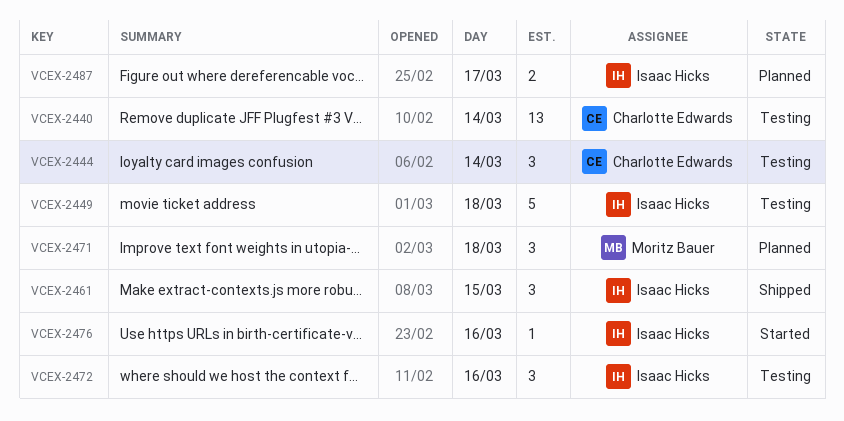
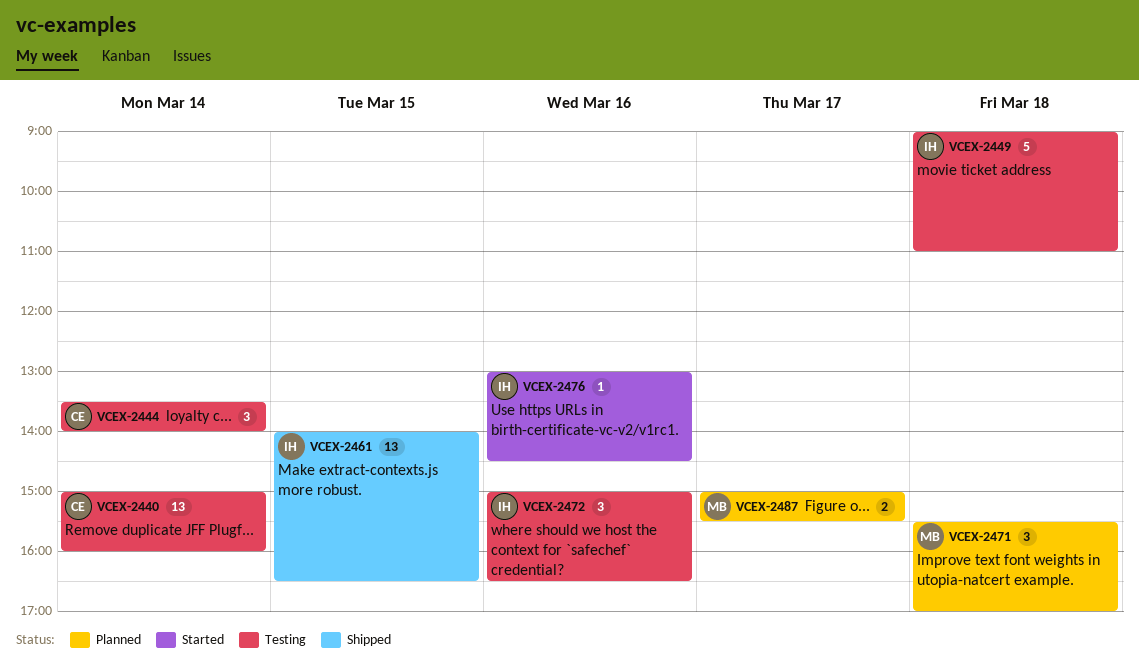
VCEX-2461, estimate: 3 -> 13
VCEX-2487, owner: Isaac Hicks -> Moritz Bauer

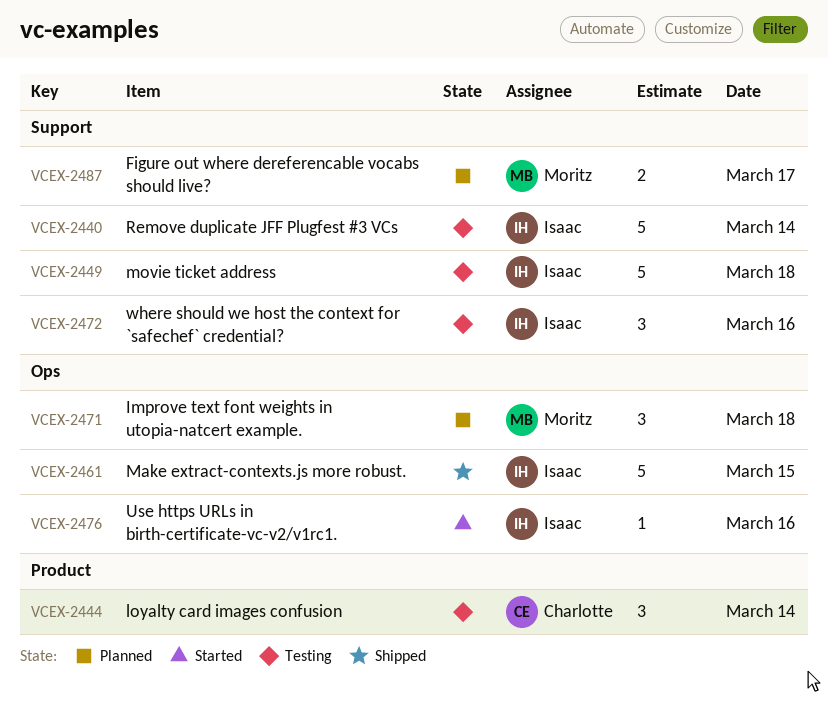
VCEX-2440, owner: Charlotte -> Isaac
VCEX-2440, estimate: 13 -> 5
VCEX-2461, estimate: 13 -> 5

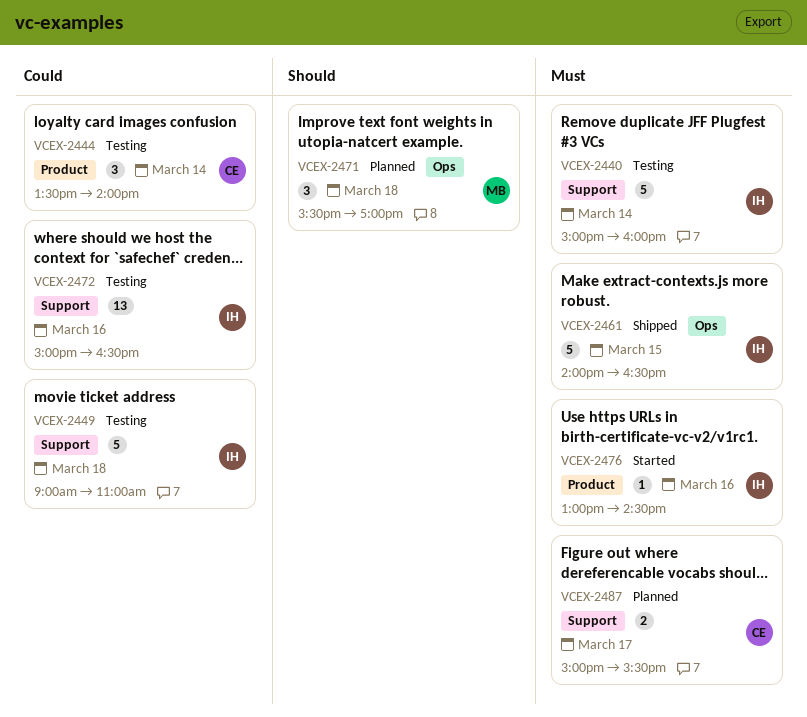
VCEX-2472, estimate: 3 -> 13
VCEX-2476, label: Ops -> Product
VCEX-2487, owner: Moritz -> Charlotte

